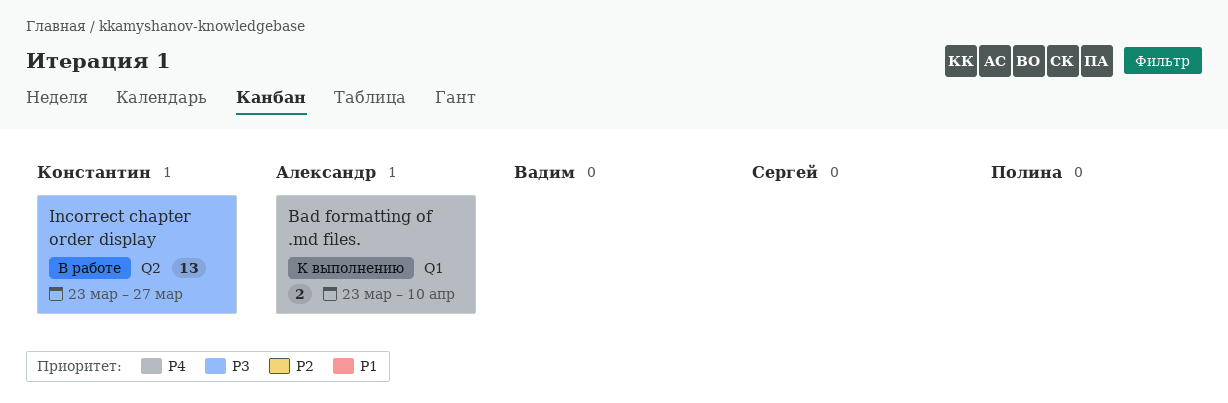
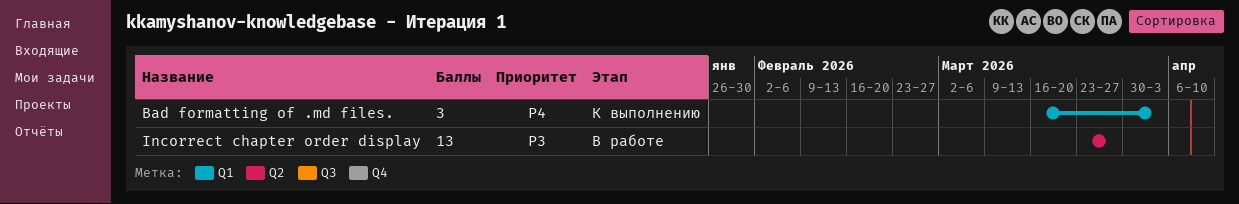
Bad formatting of .md files., estimate: 2 -> 3
Bad formatting of .md files., start: Mar 23 -> Mar 16
Bad formatting of .md files., due: Apr 10 -> Apr 3

